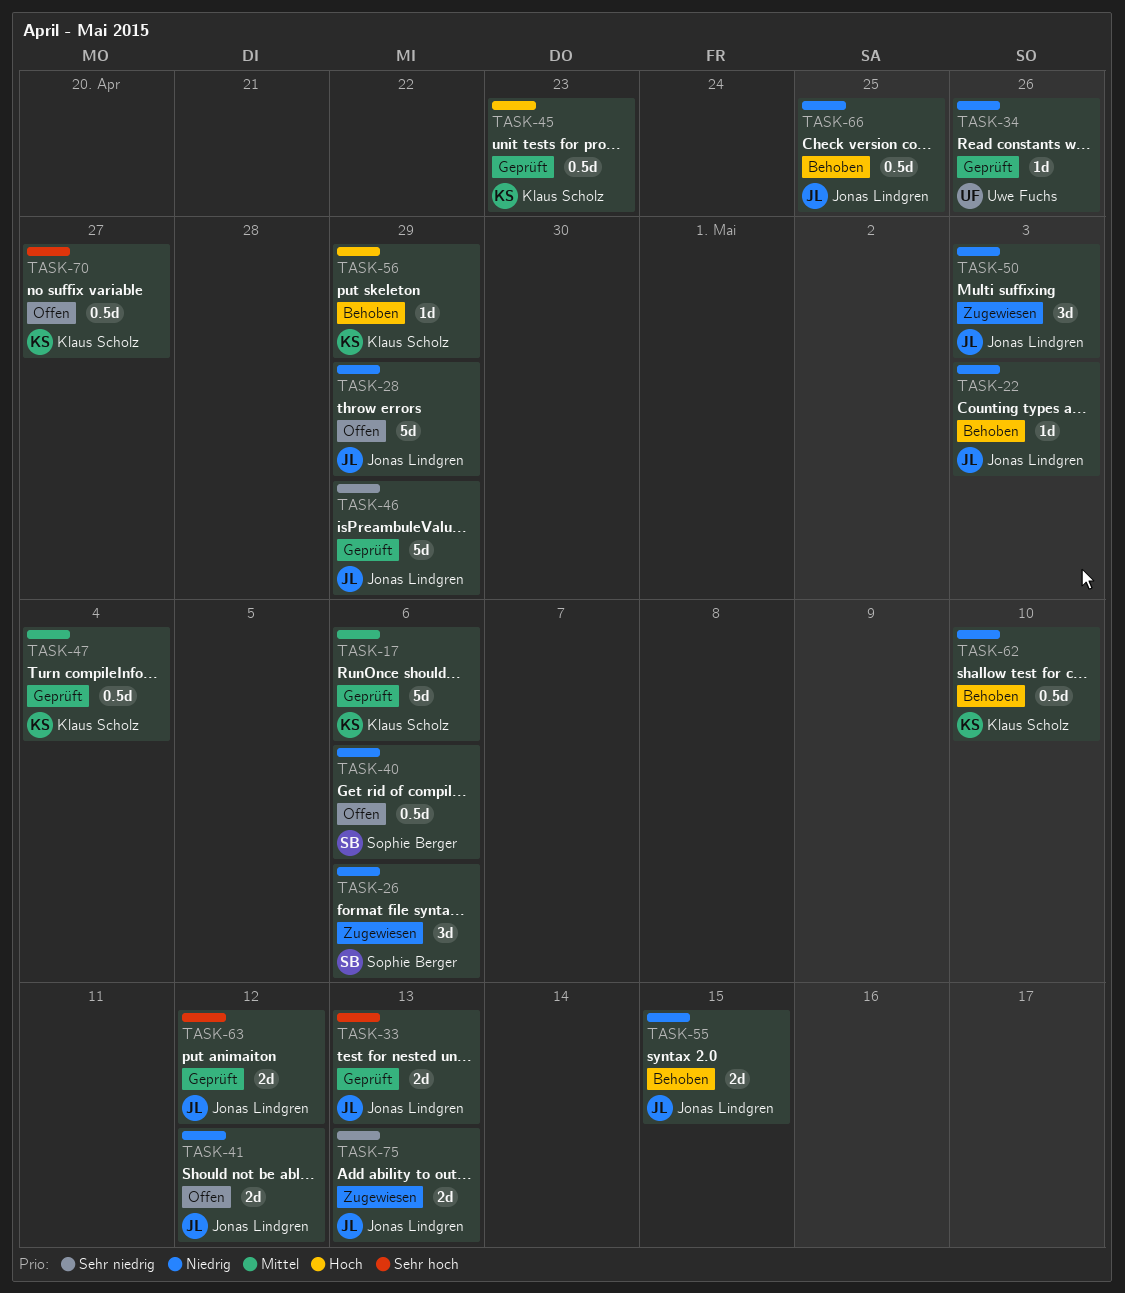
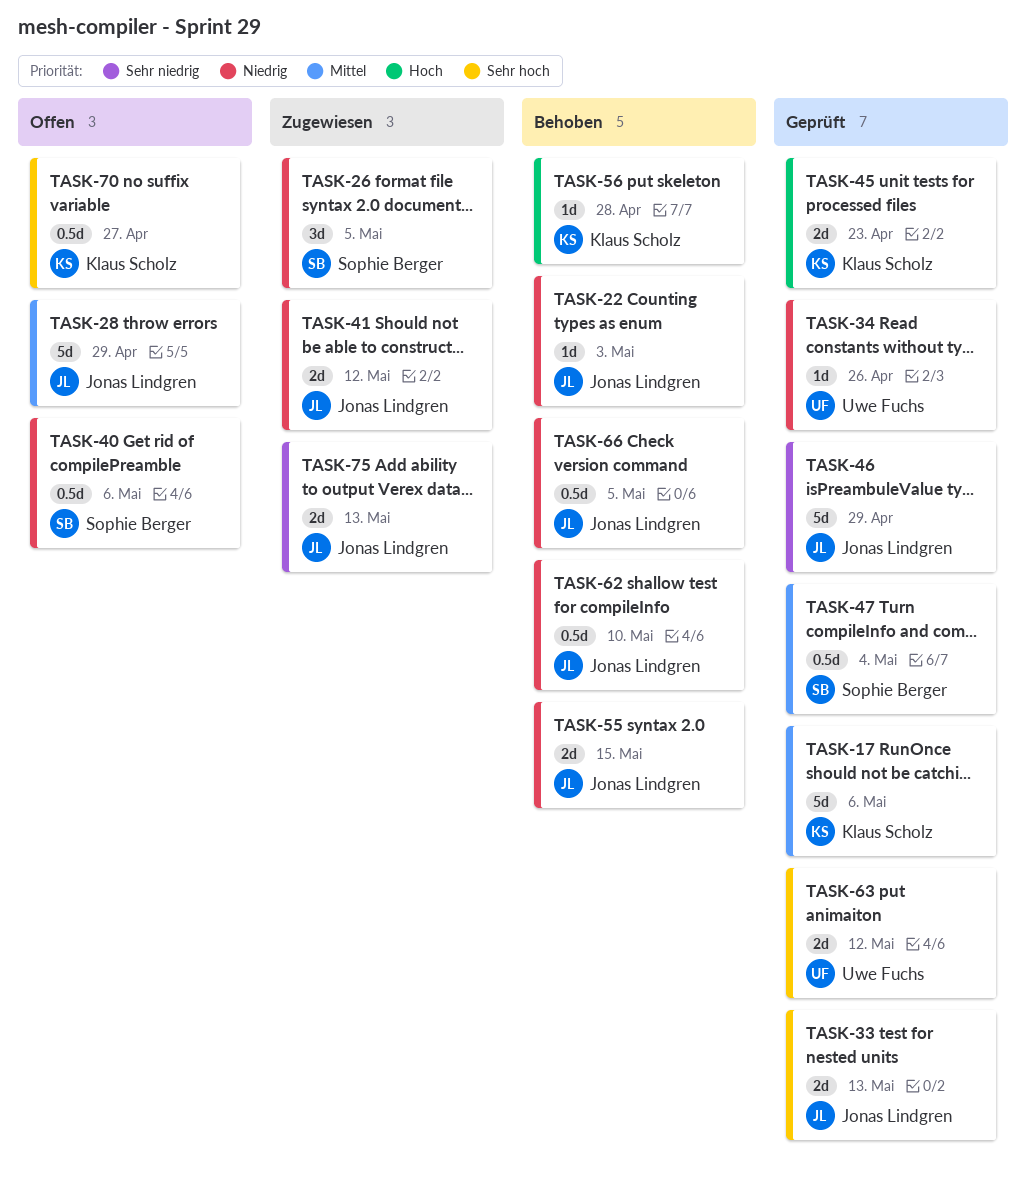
TASK-26, due: May 6 -> May 5
TASK-28, priority: Niedrig -> Mittel
TASK-41, status: Offen -> Zugewiesen
TASK-45, estimate: 0.5d -> 2d
TASK-47, owner: Klaus Scholz -> Sophie Berger
TASK-50: present -> none
TASK-56, due: Apr 29 -> Apr 28
TASK-62, owner: Klaus Scholz -> Jonas Lindgren
TASK-63, owner: Jonas Lindgren -> Uwe Fuchs
TASK-66, due: Apr 25 -> May 5

